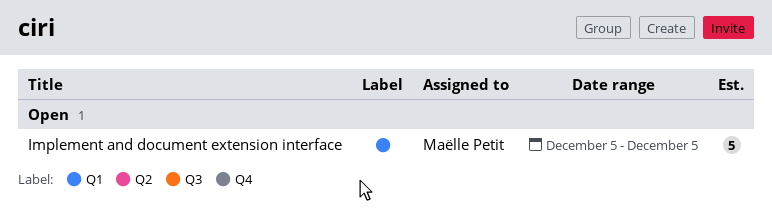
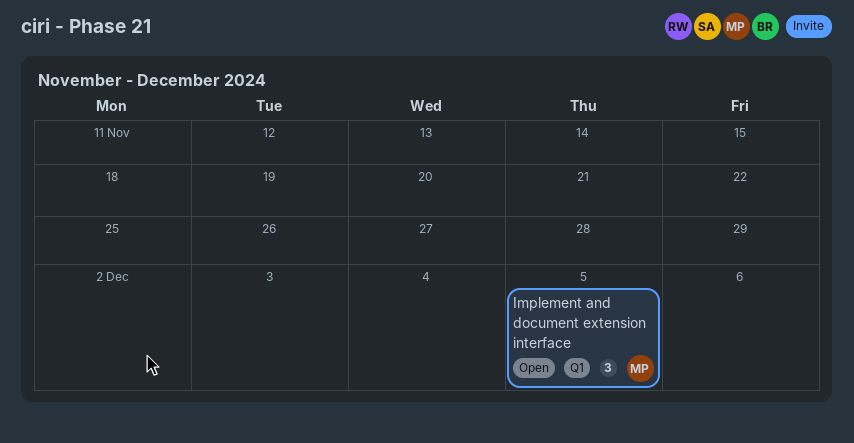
Implement and document extension interface, estimate: 5 -> 3

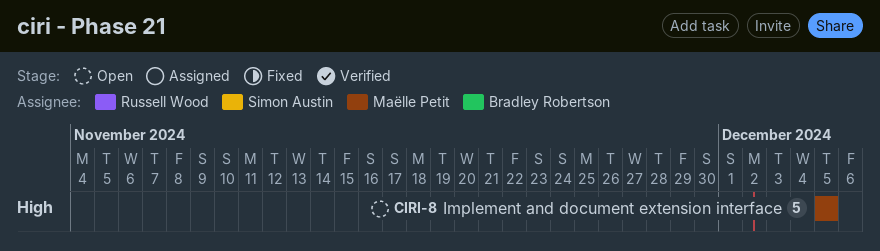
Implement and document extension interface, estimate: 3 -> 5

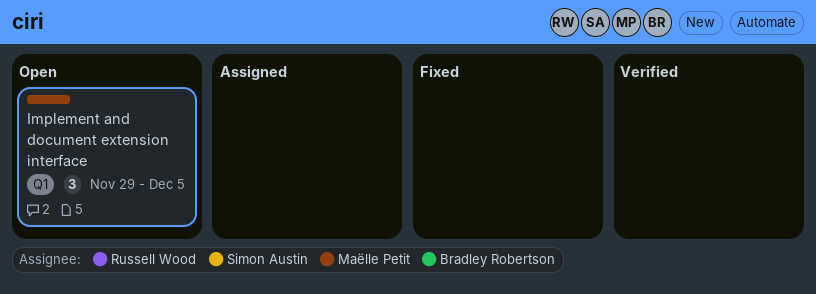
Implement and document extension interface, estimate: 5 -> 3
Implement and document extension interface, start: Dec 5 -> Nov 29

